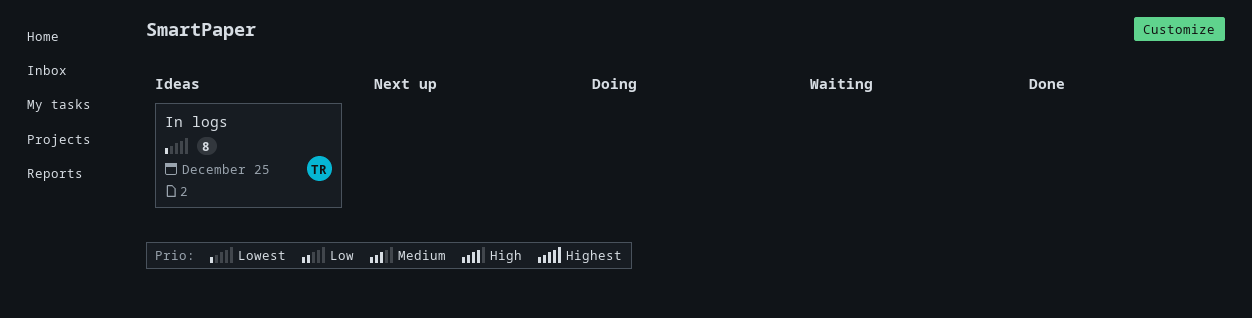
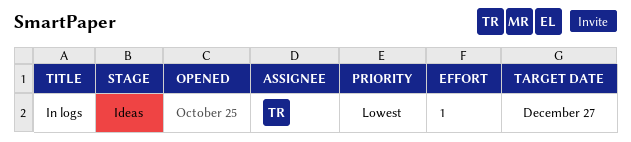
In logs, estimate: 8 -> 1
In logs, due: Dec 25 -> Dec 27

